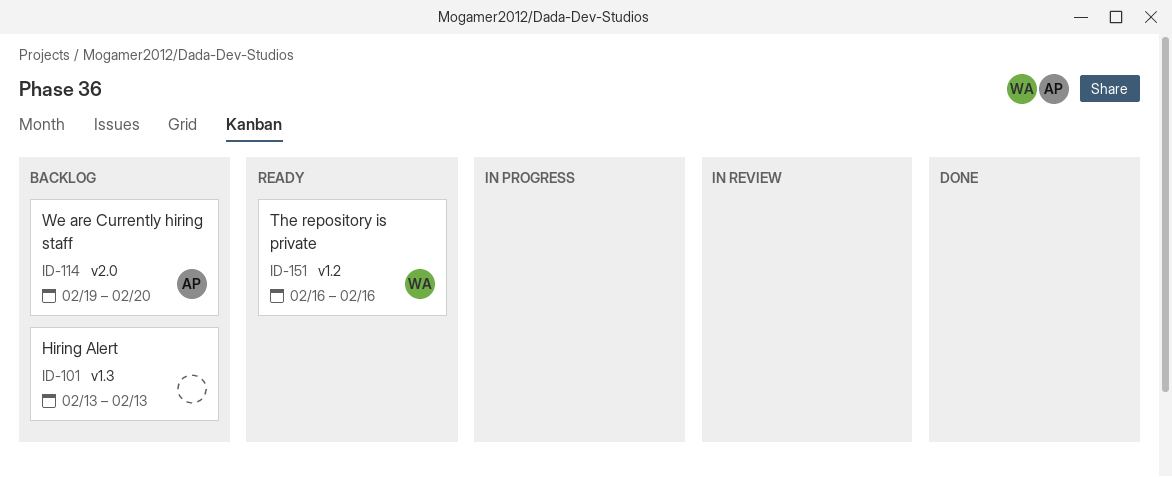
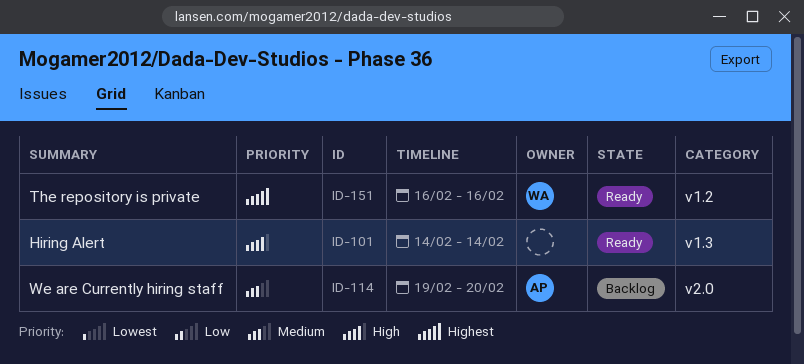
ID-101, status: Backlog -> Ready
ID-101, start: Feb 13 -> Feb 14
ID-101, due: Feb 13 -> Feb 14

